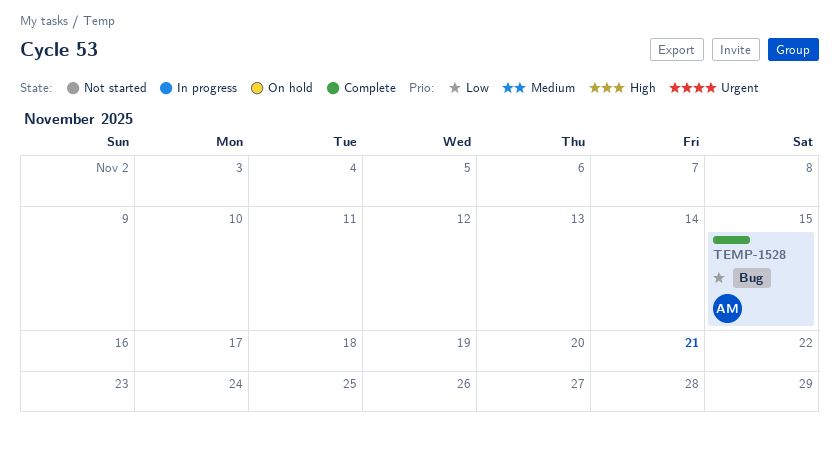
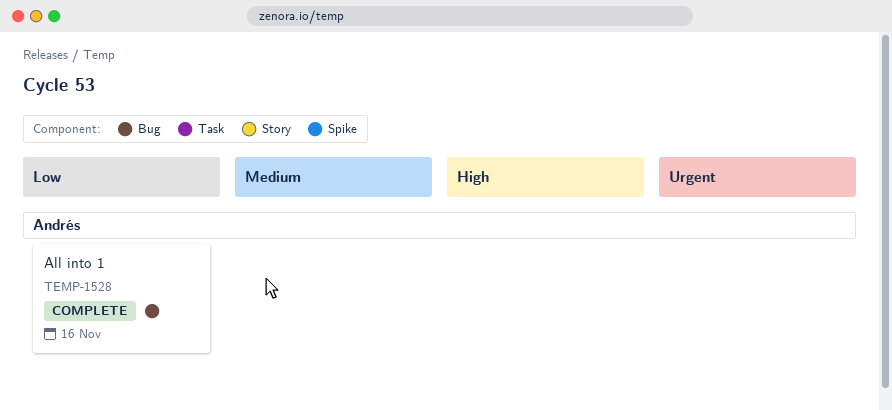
TEMP-1528, due: Nov 15 -> Nov 16

